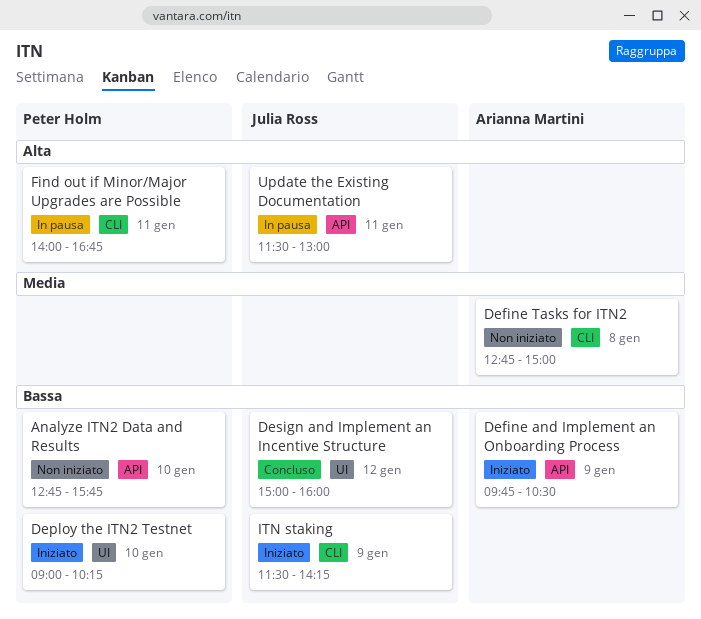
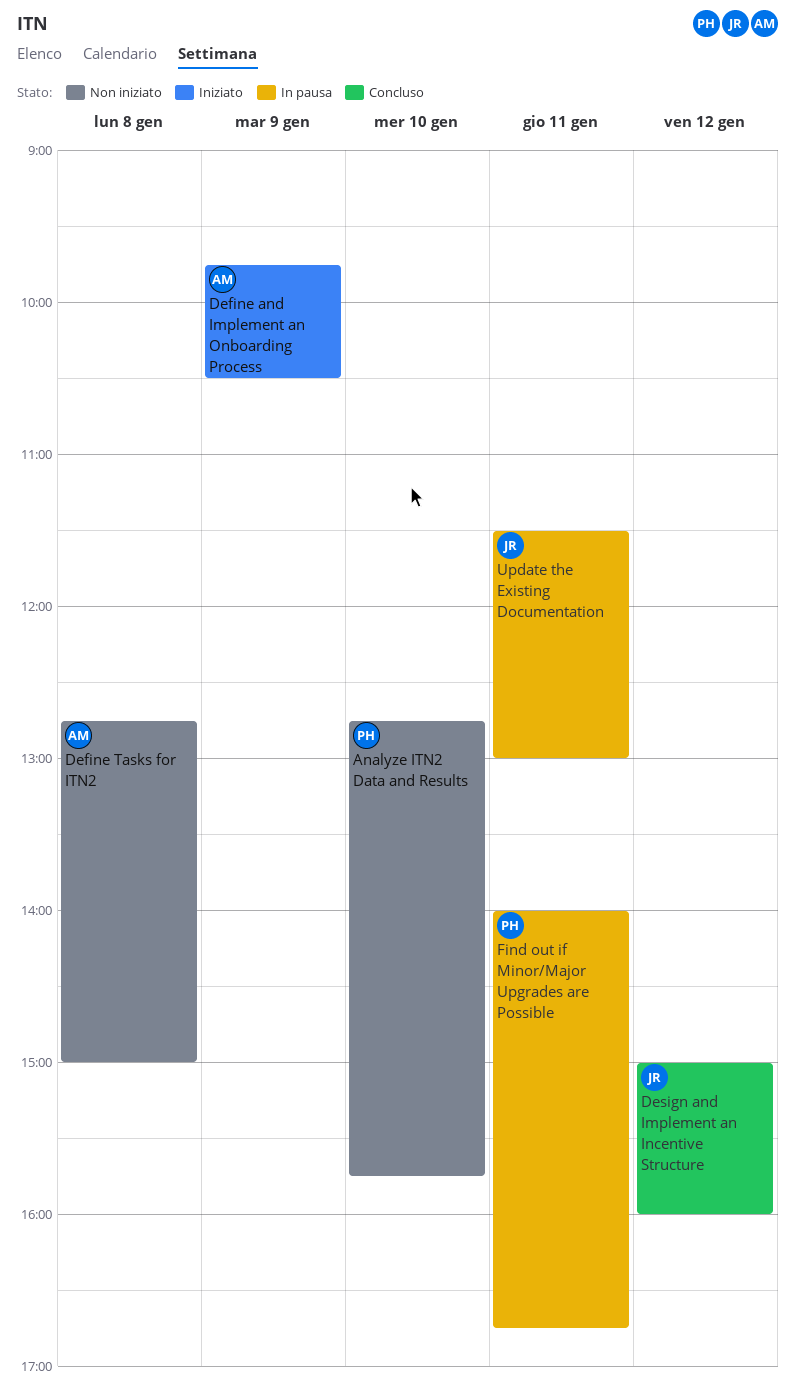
Deploy the ITN2 Testnet: present -> none
ITN staking: present -> none

